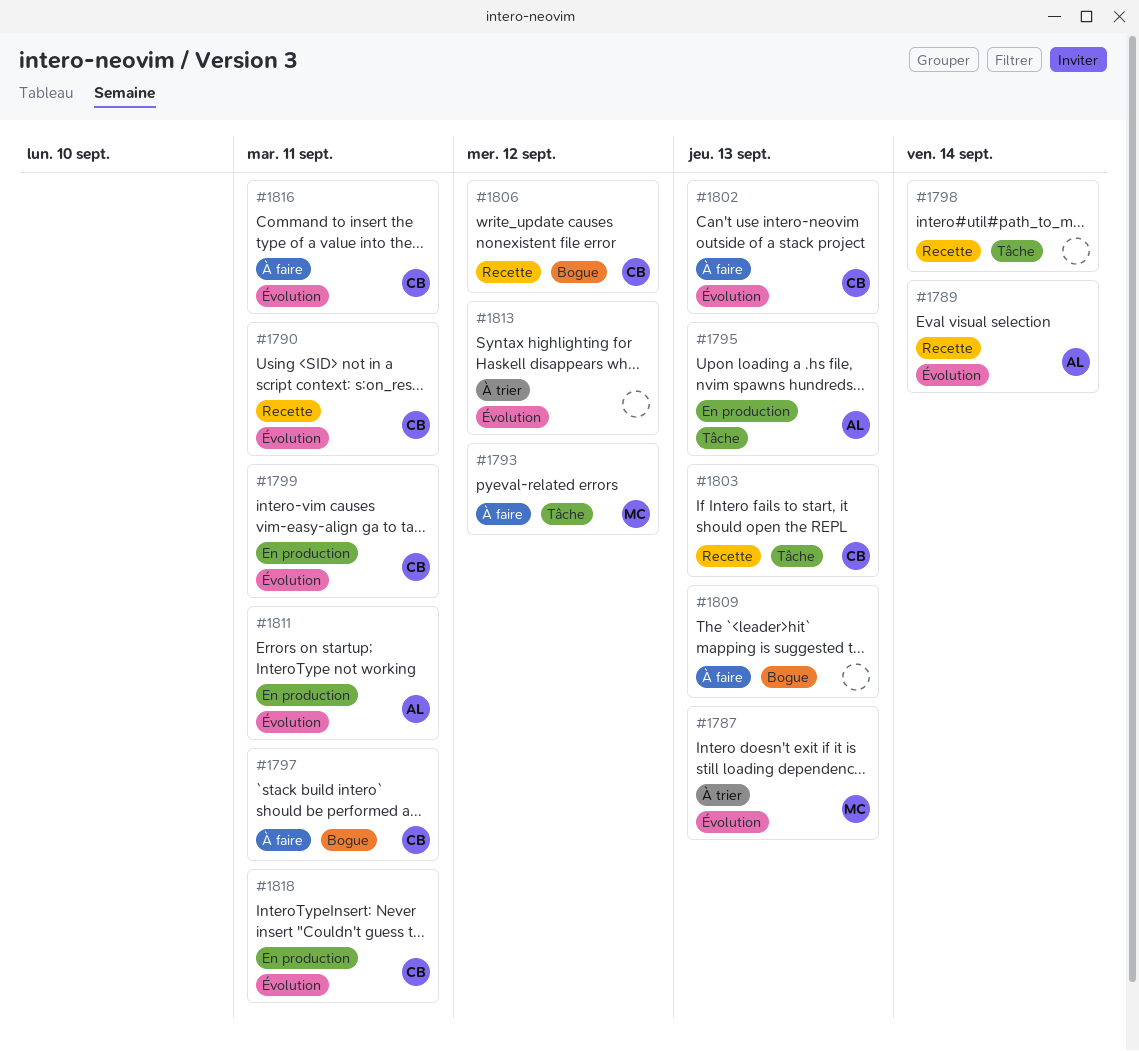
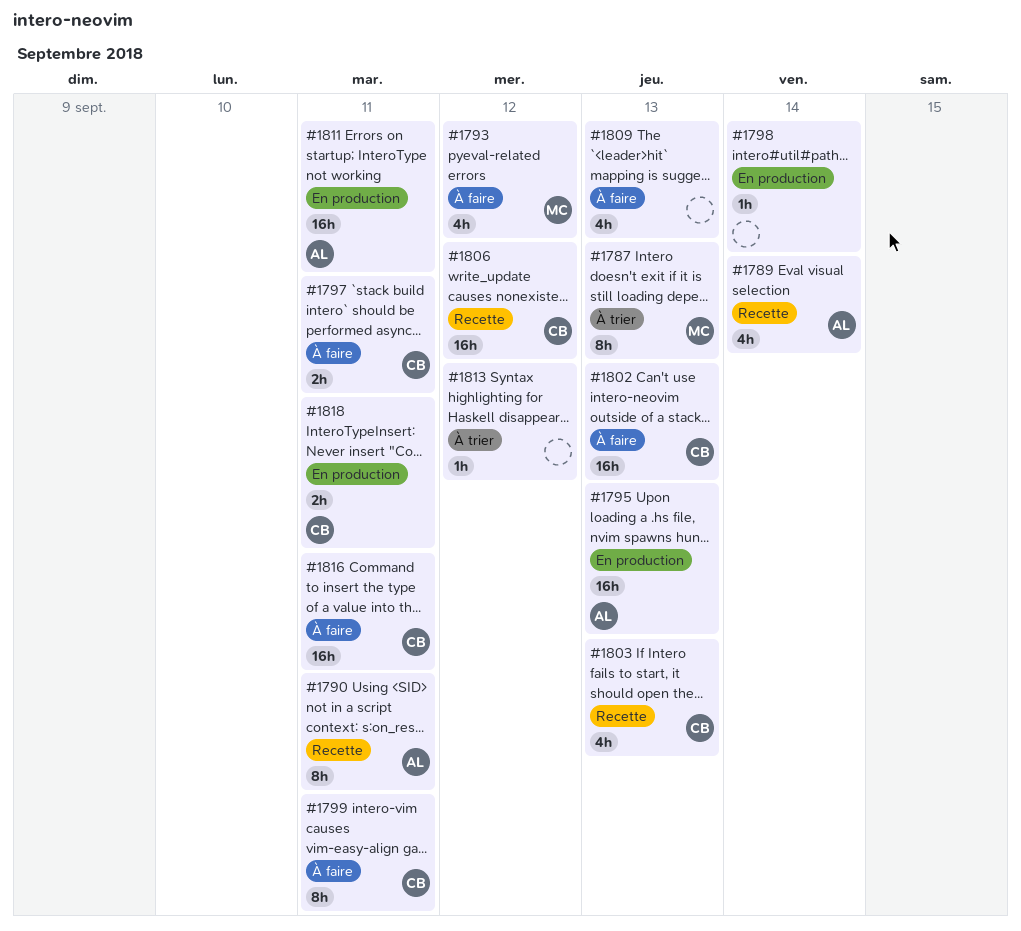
#1790, owner: CB -> AL
#1798, status: Recette -> En production
#1799, status: En production -> À faire

